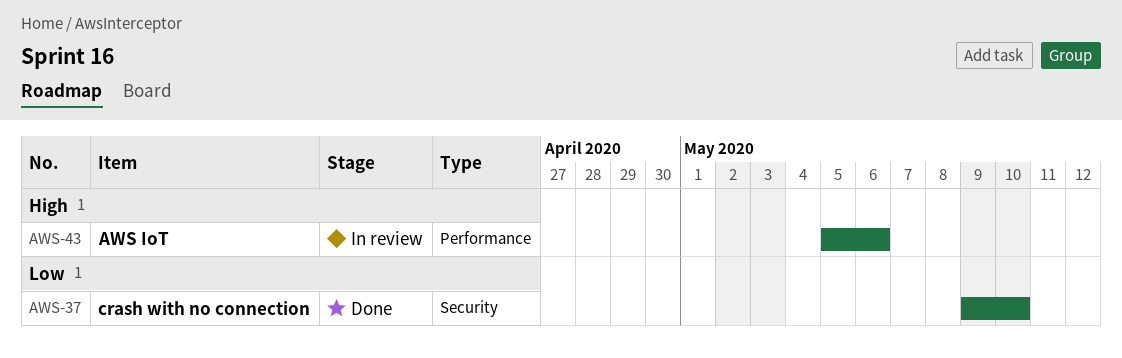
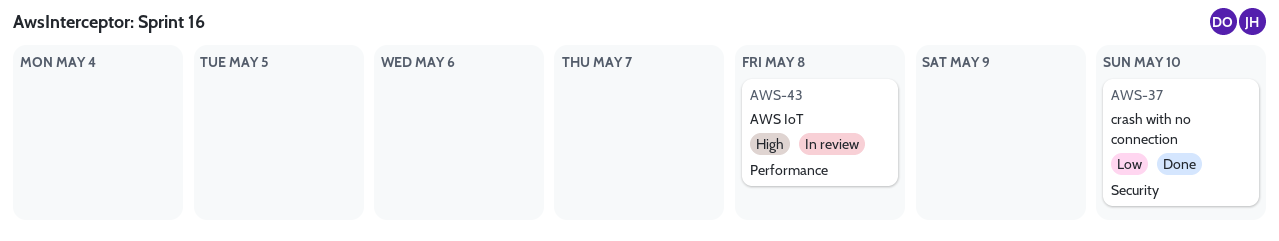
AWS-43, due: May 6 -> May 8

